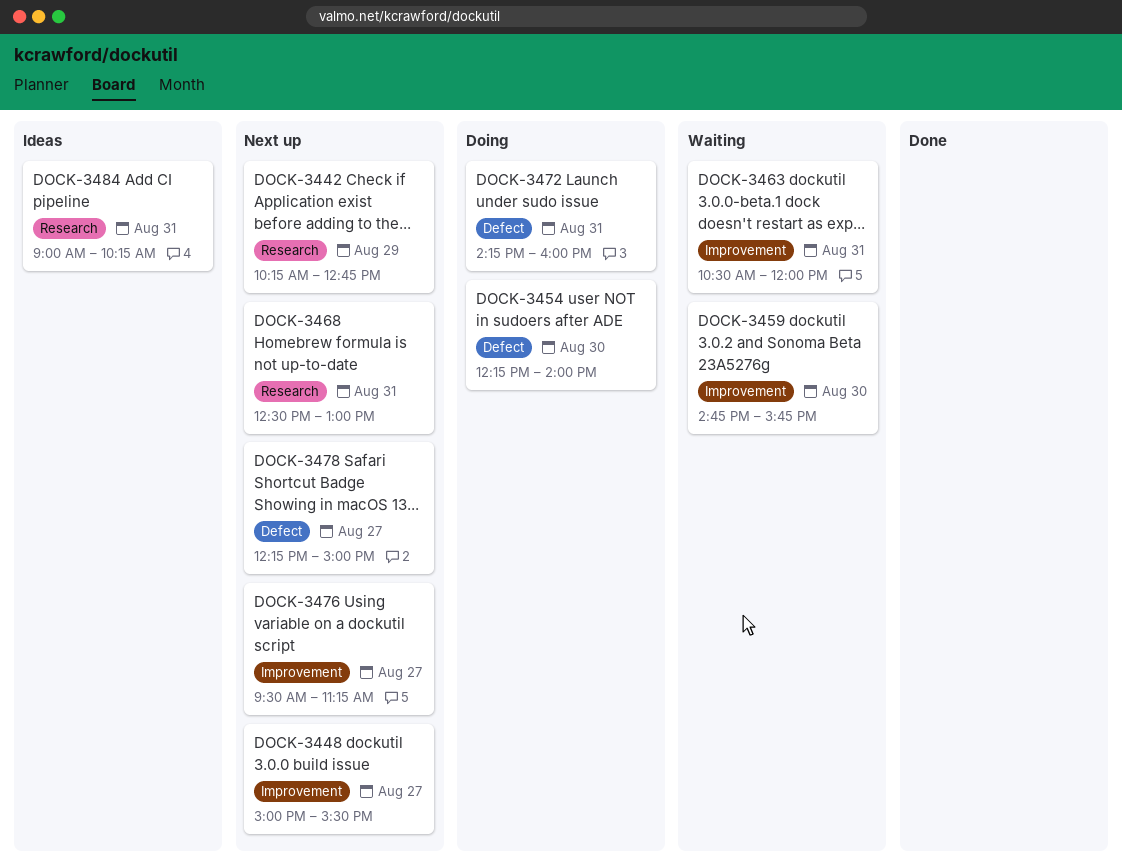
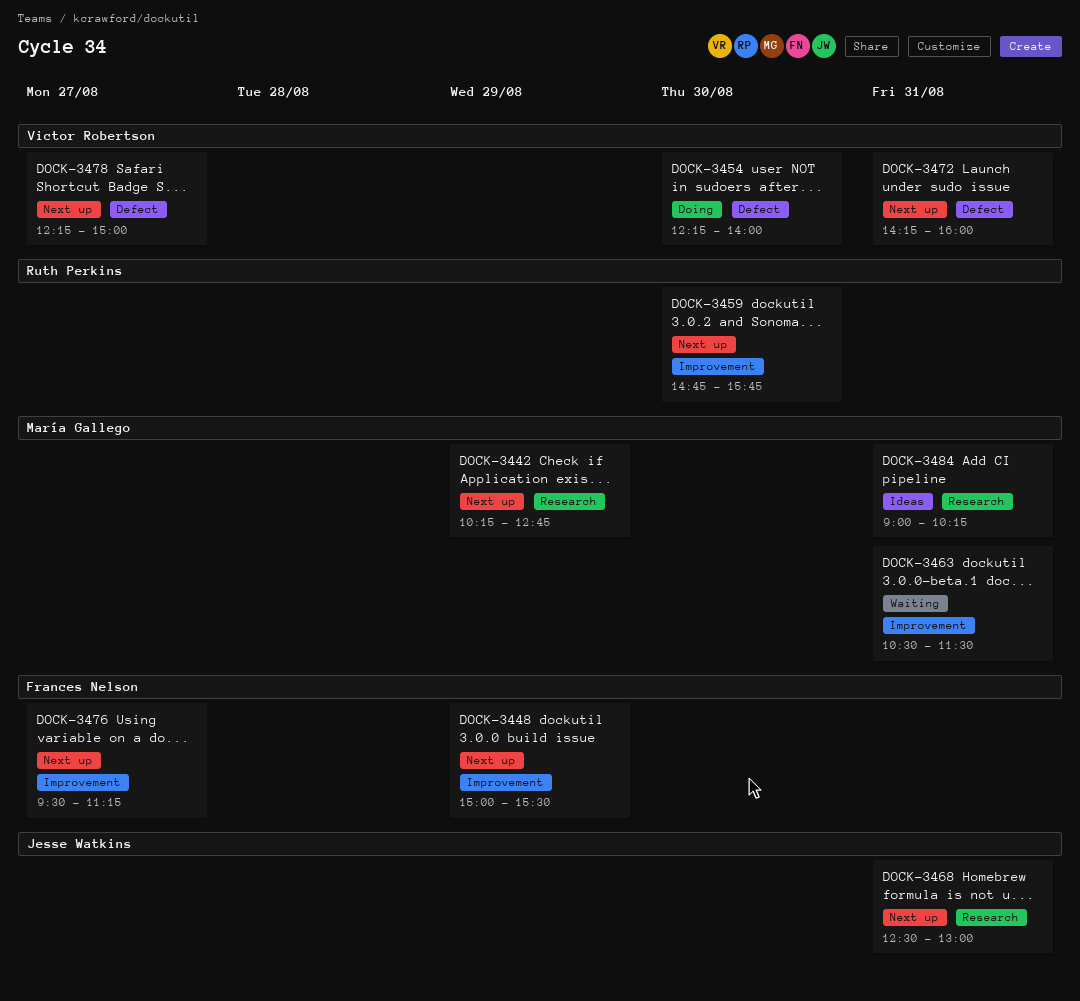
DOCK-3448, day: Aug 27 -> Aug 29
DOCK-3459, status: Waiting -> Next up
DOCK-3463, ends: 12:00 -> 11:30
DOCK-3472, status: Doing -> Next up

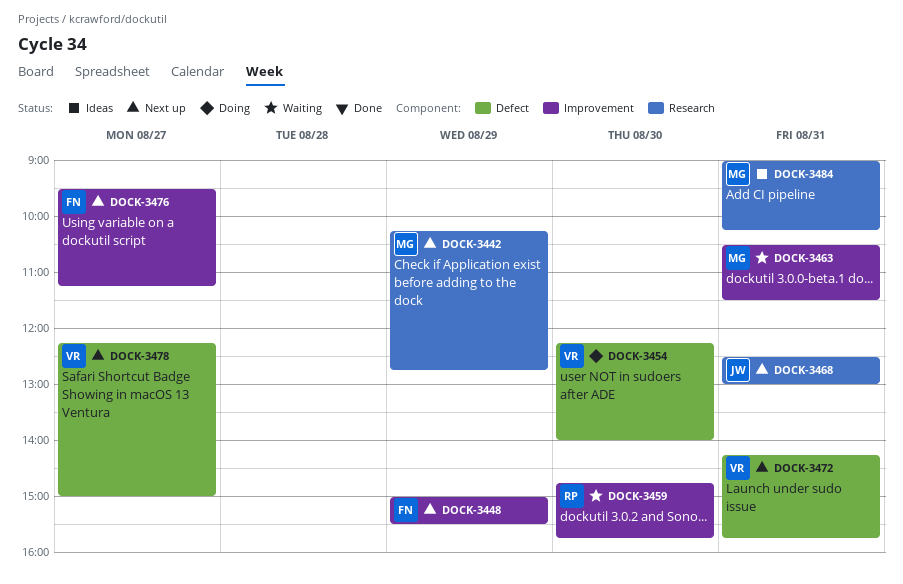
DOCK-3459, status: Next up -> Waiting
DOCK-3472, ends: 16:00 -> 15:45

